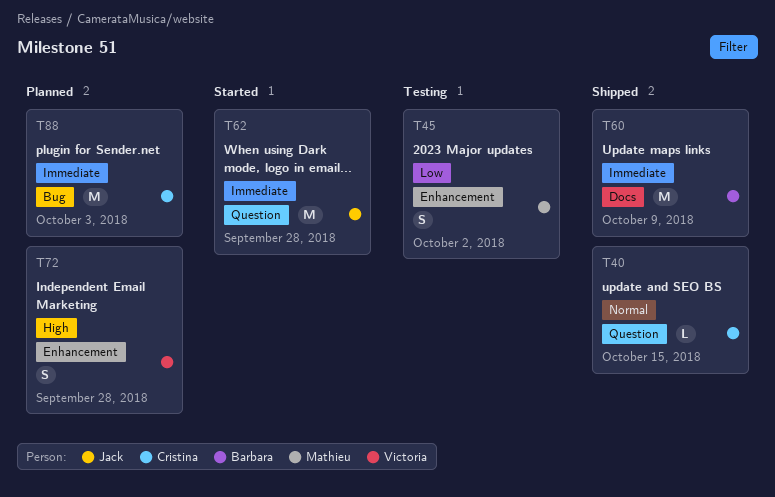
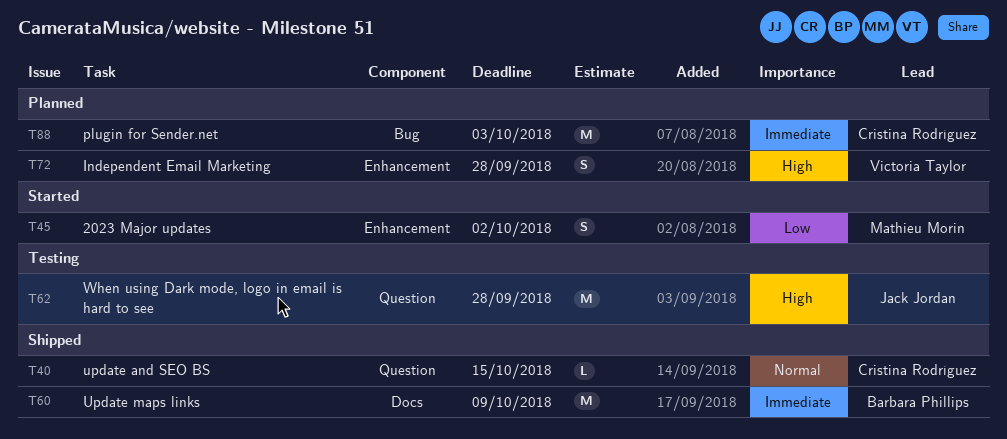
T45, status: Testing -> Started
T62, status: Started -> Testing
T62, priority: Immediate -> High

